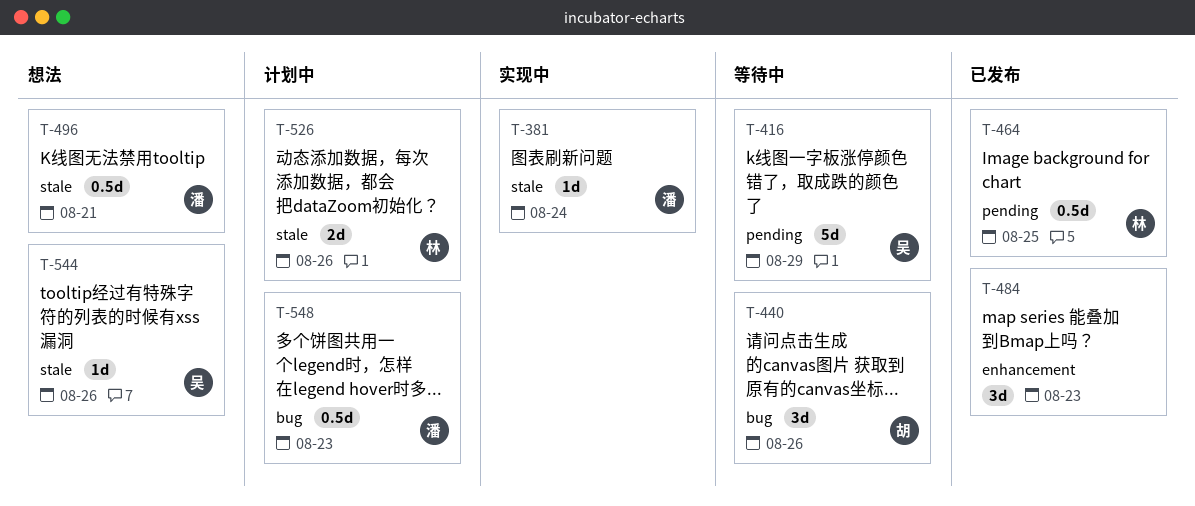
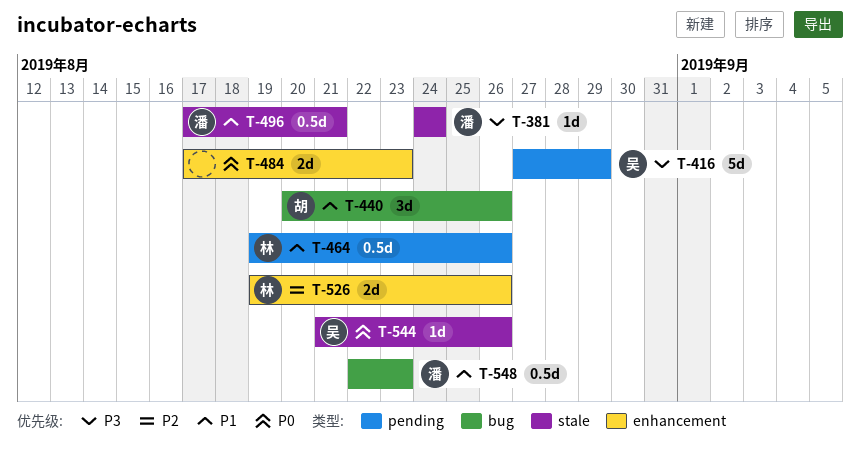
T-464, due: Aug 25 -> Aug 26
T-484, estimate: 3d -> 2d
T-526, label: stale -> enhancement

